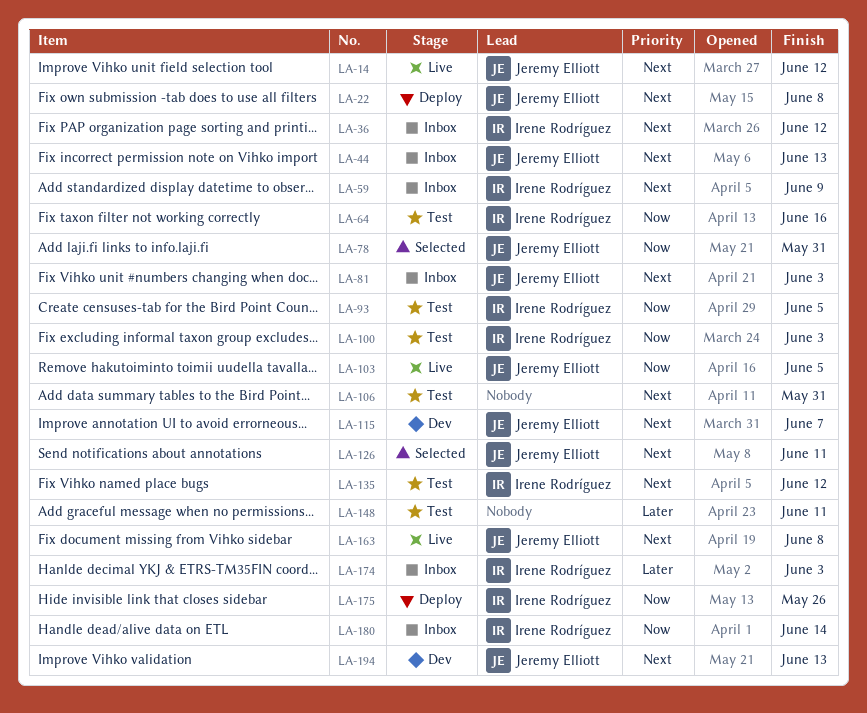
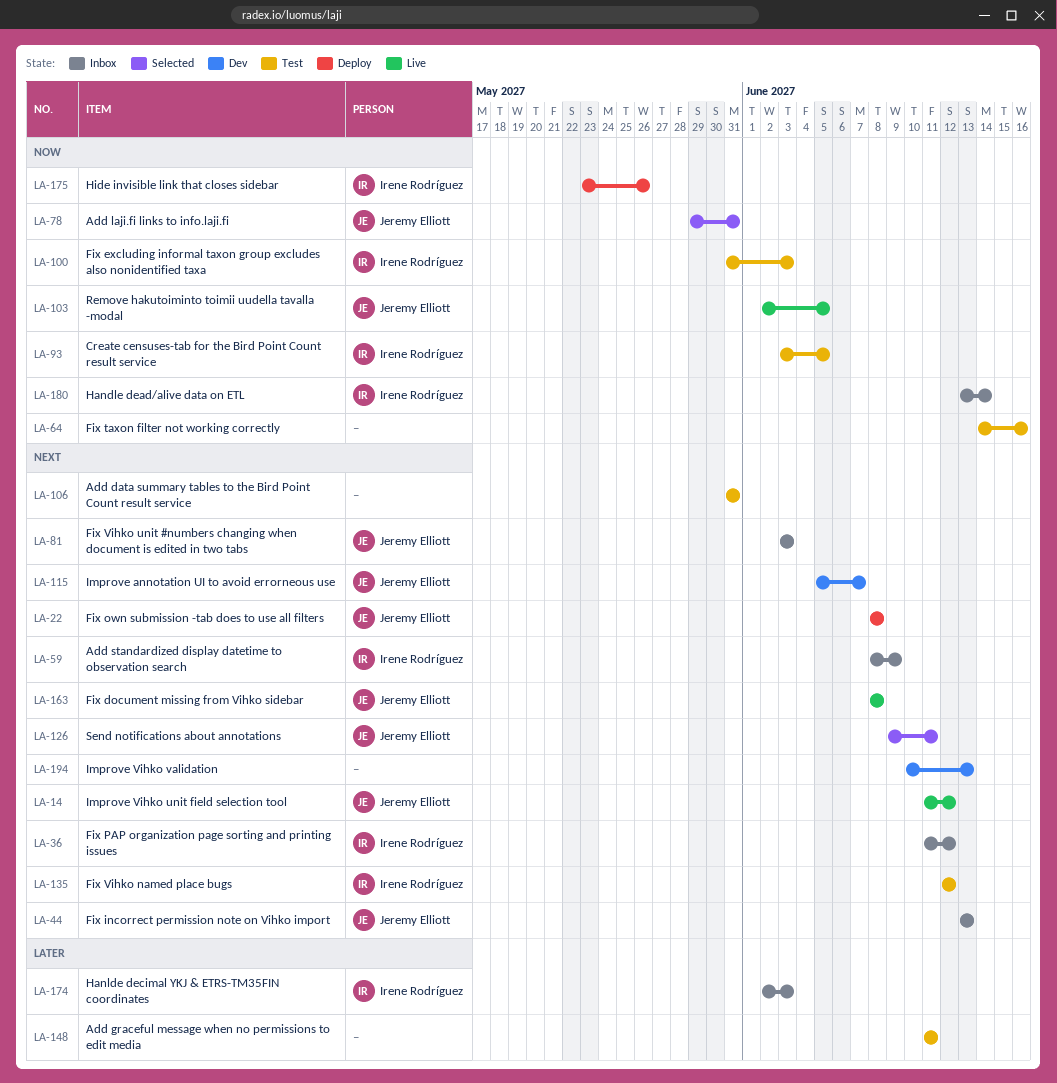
LA-64, owner: Irene Rodríguez -> none
LA-194, owner: Jeremy Elliott -> none

